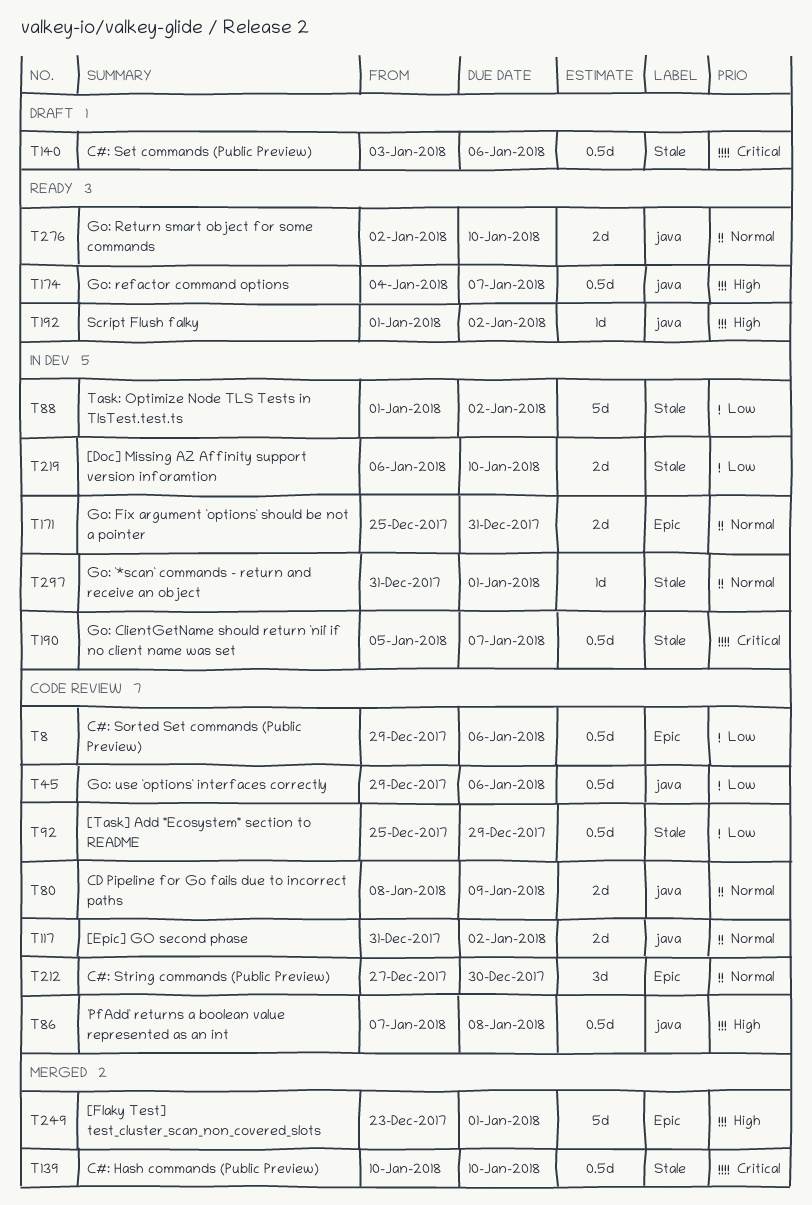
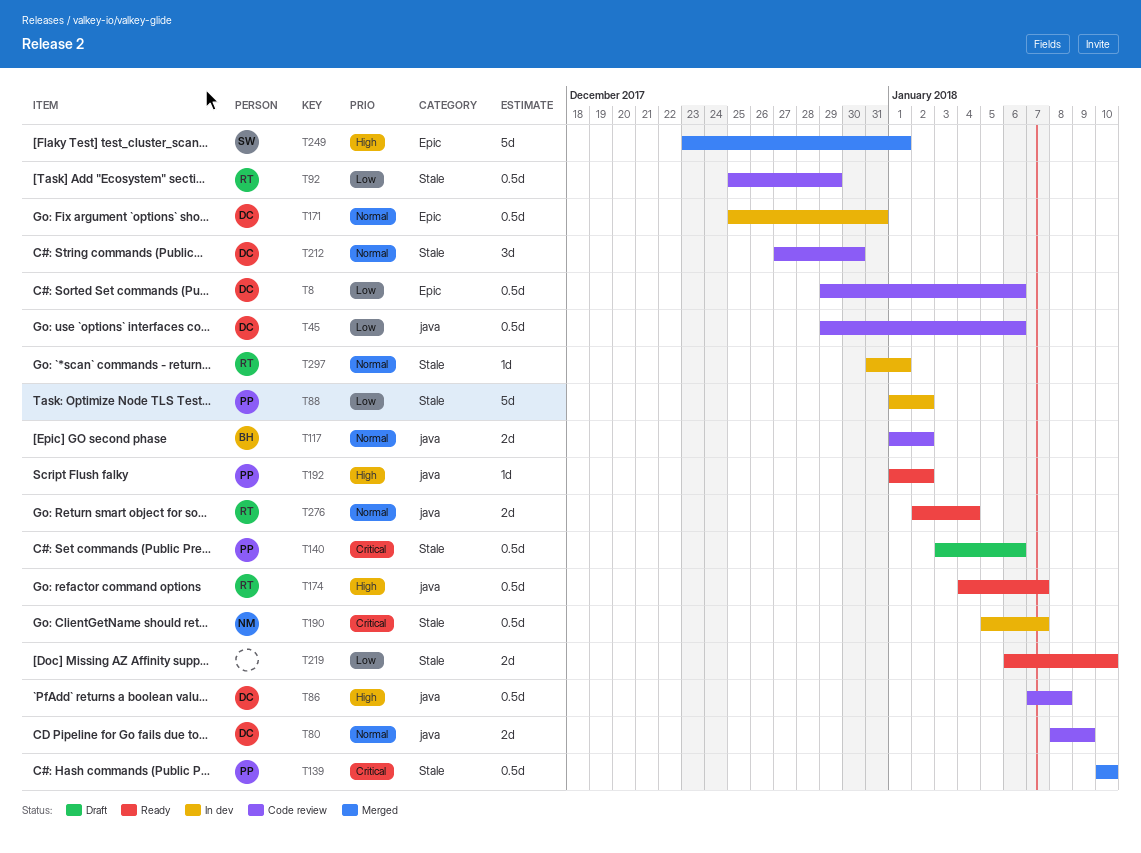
T117, start: Dec 31 -> Jan 1
T171, estimate: 2d -> 0.5d
T212, label: Epic -> Stale
T219, status: In dev -> Ready
T276, due: Jan 10 -> Jan 4

